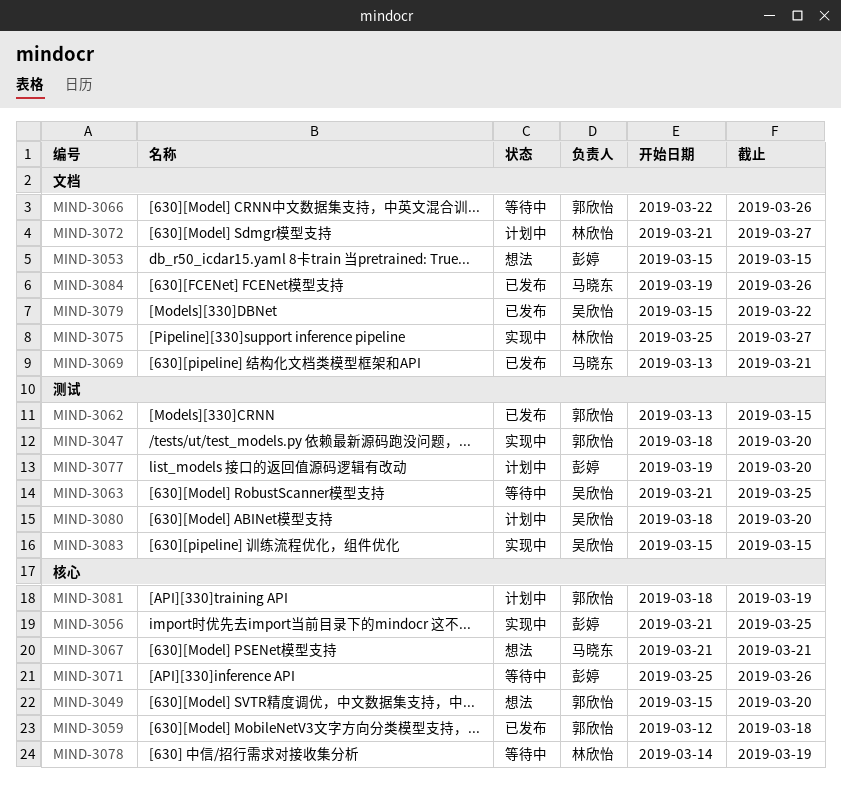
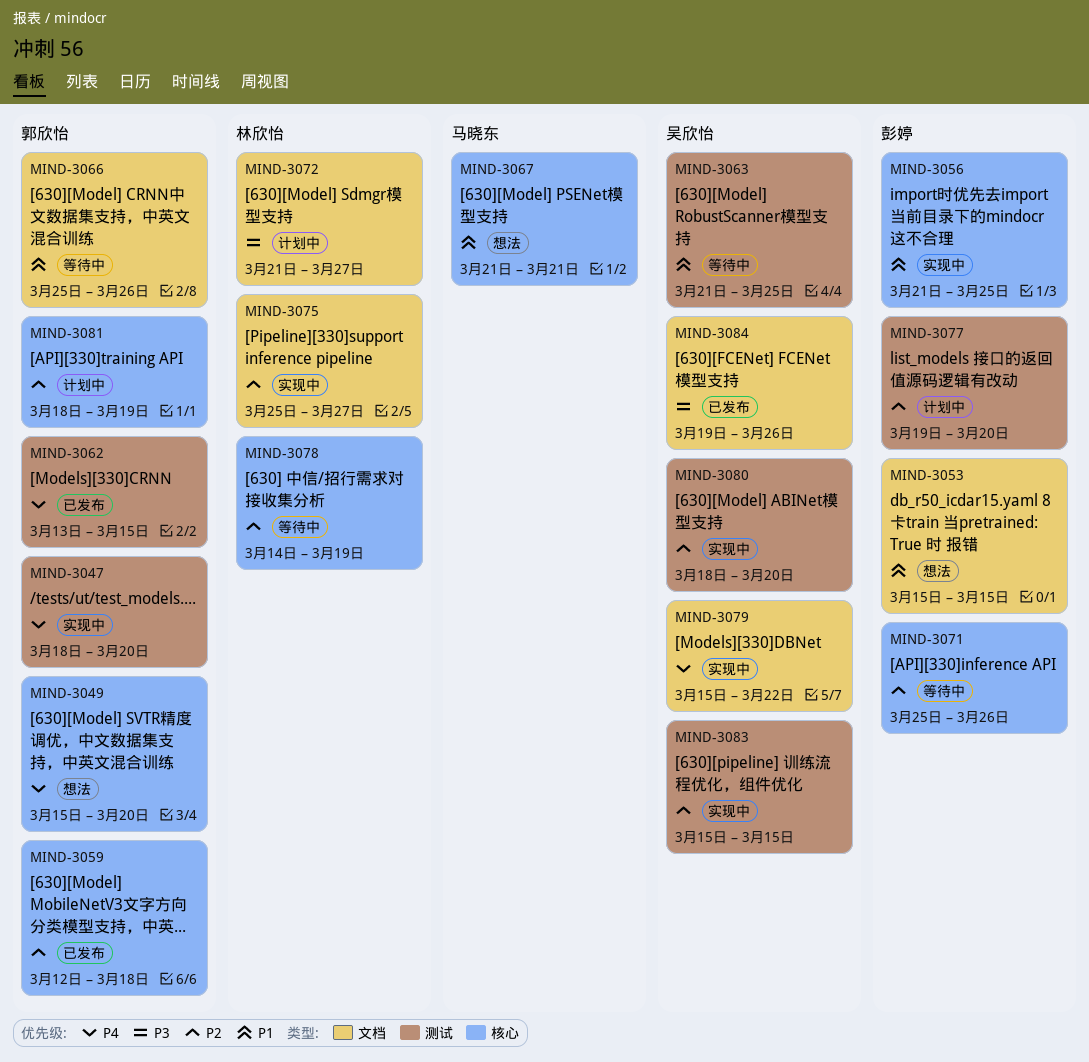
MIND-3066, start: Mar 22 -> Mar 25
MIND-3069: present -> none
MIND-3079, status: 已发布 -> 实现中
MIND-3080, status: 计划中 -> 实现中
MIND-3084, owner: 马晓东 -> 吴欣怡

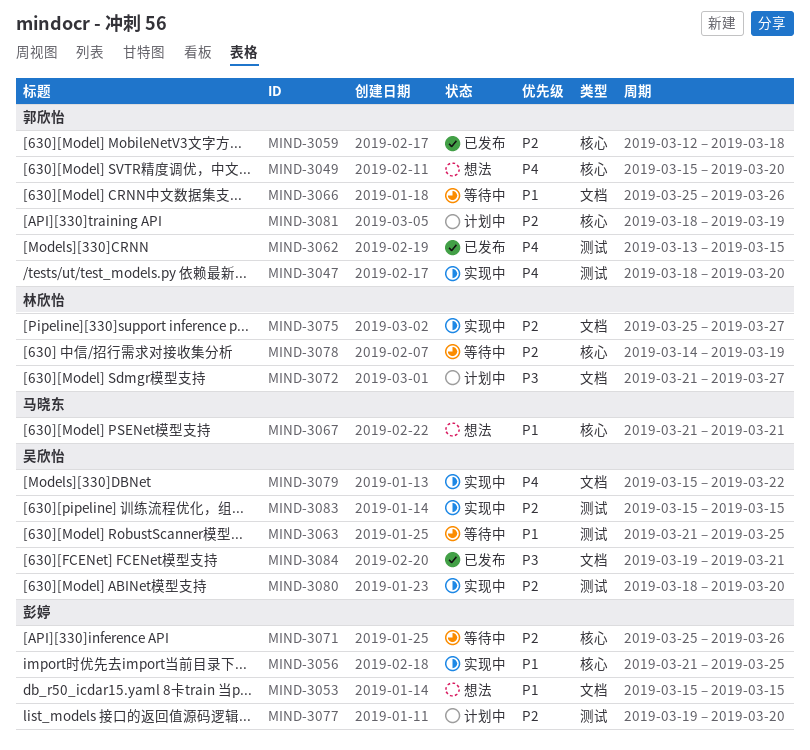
MIND-3084, due: Mar 26 -> Mar 21

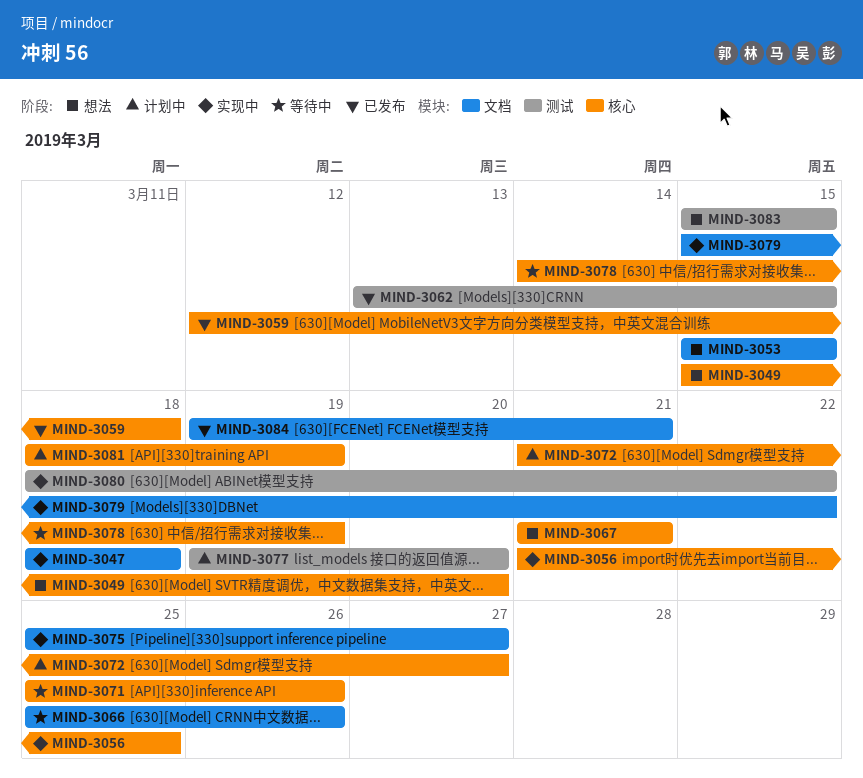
MIND-3047, label: 测试 -> 文档
MIND-3047, due: Mar 20 -> Mar 18
MIND-3063: present -> none
MIND-3072, label: 文档 -> 核心
MIND-3080, due: Mar 20 -> Mar 22
MIND-3083, status: 实现中 -> 想法

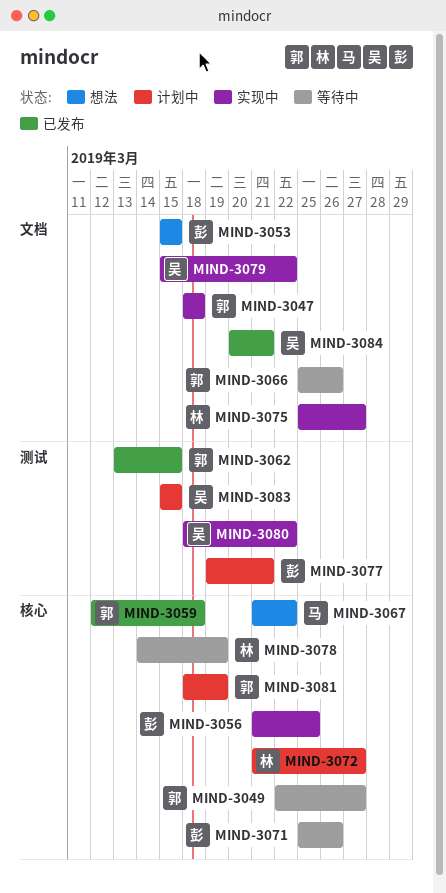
MIND-3049, status: 想法 -> 等待中
MIND-3049, start: Mar 15 -> Mar 22
MIND-3049, due: Mar 20 -> Mar 27
MIND-3067, due: Mar 21 -> Mar 22
MIND-3077, due: Mar 20 -> Mar 21
MIND-3083, status: 想法 -> 计划中
MIND-3084, start: Mar 19 -> Mar 20

